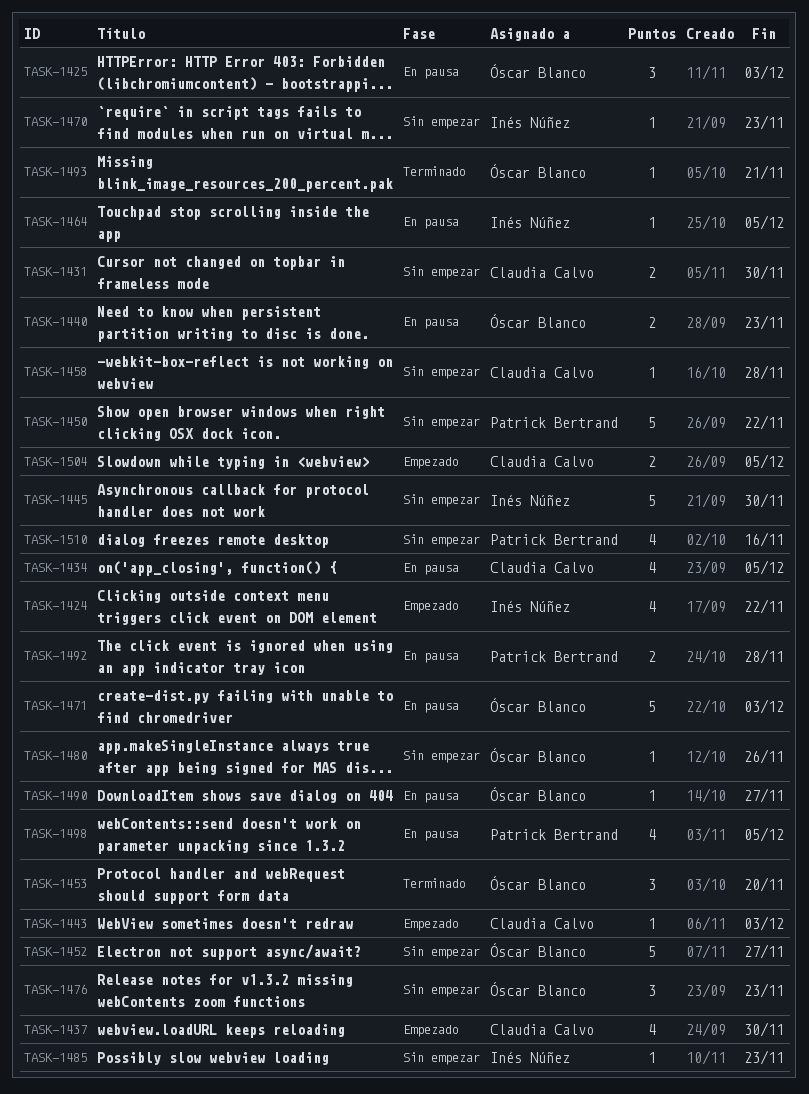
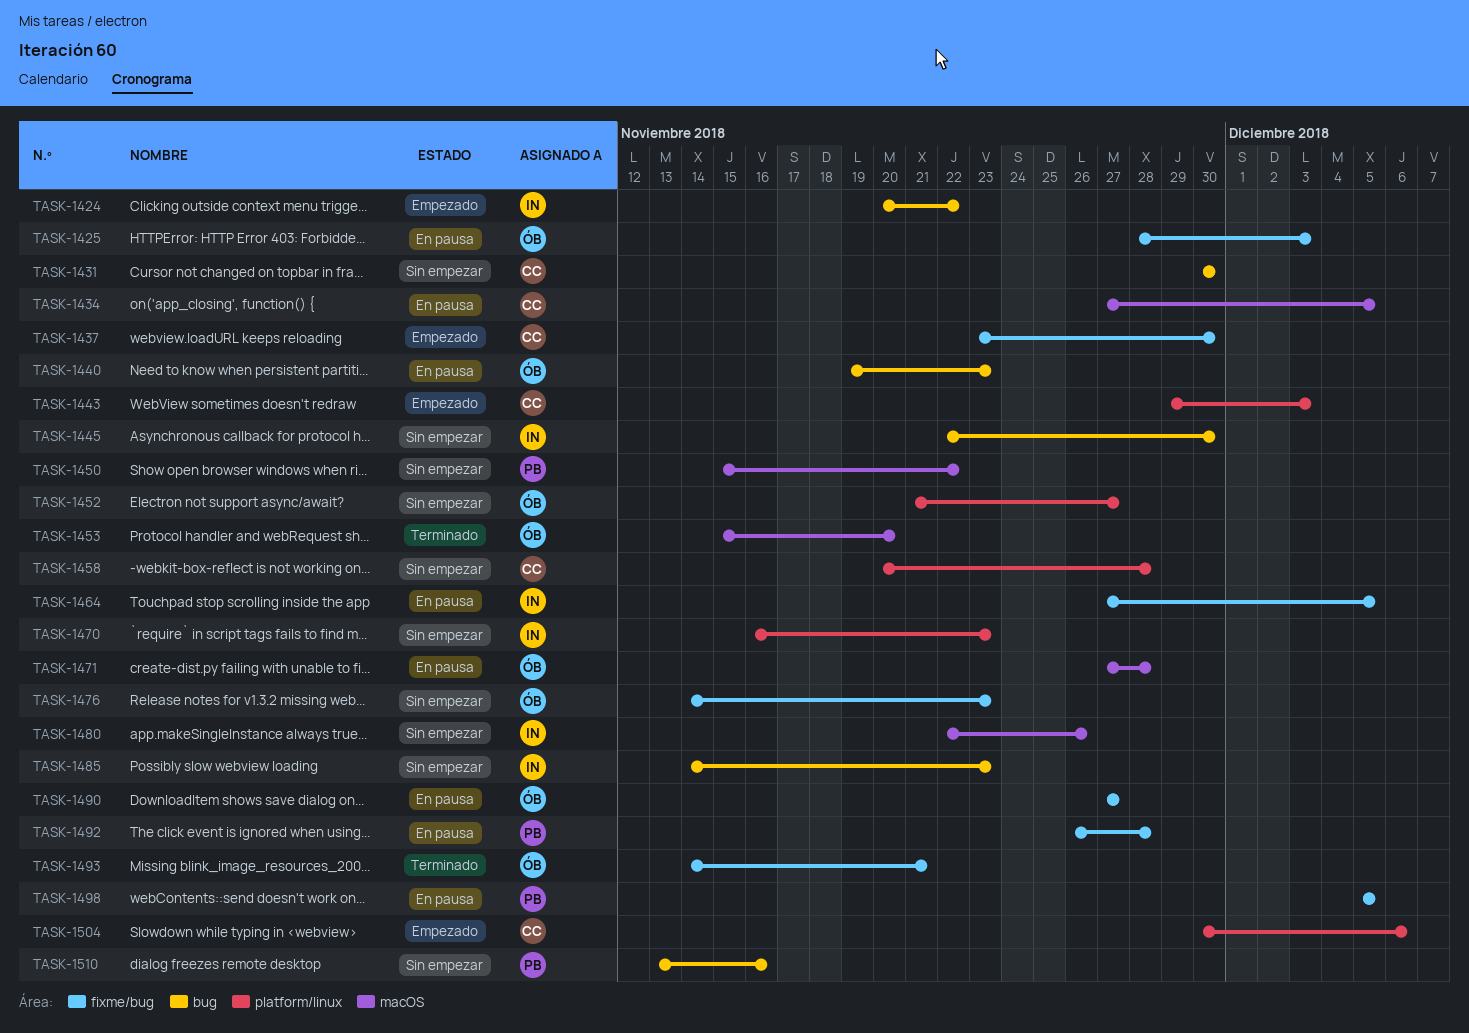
TASK-1471, due: Dec 3 -> Nov 28
TASK-1480, owner: Óscar Blanco -> Inés Núñez
TASK-1504, due: Dec 5 -> Dec 6

